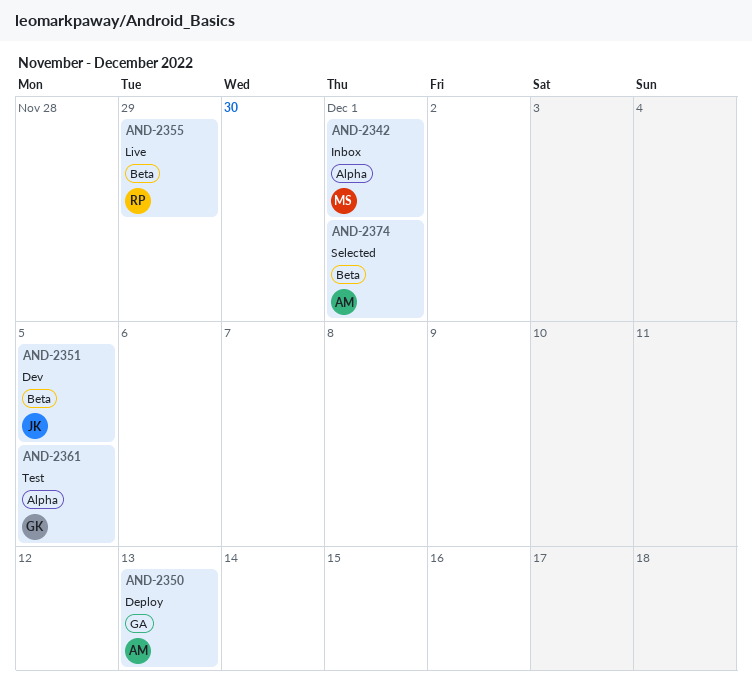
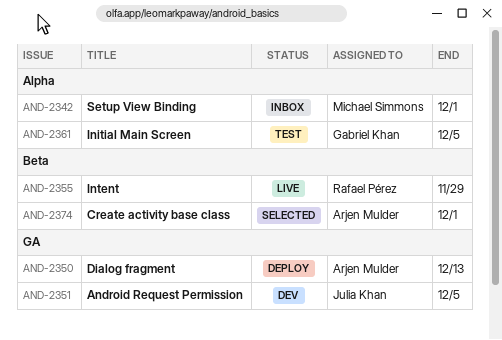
AND-2351, label: Beta -> GA

